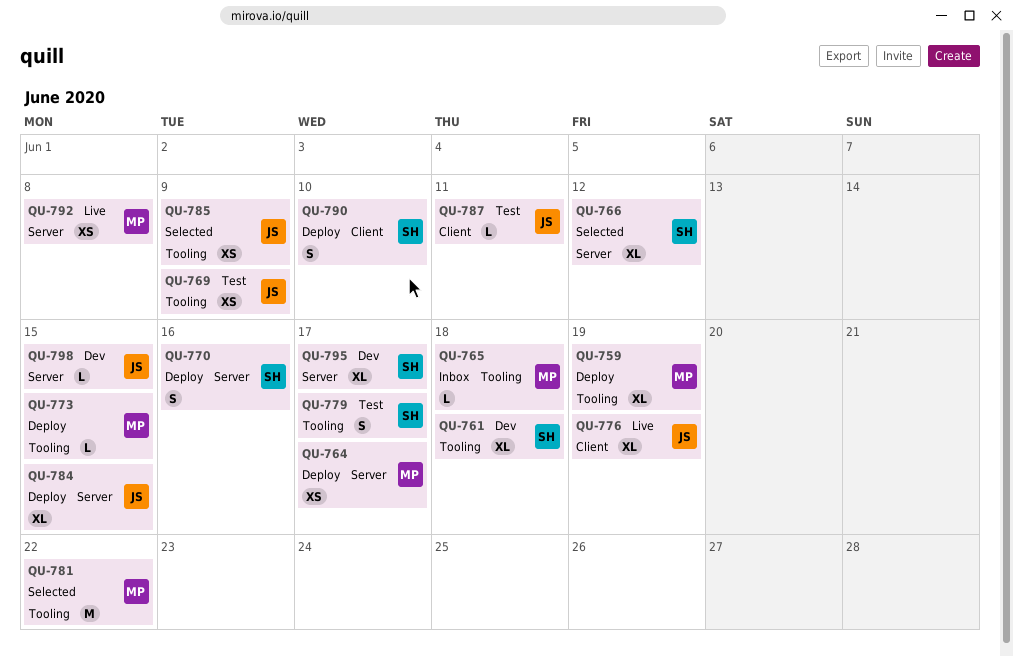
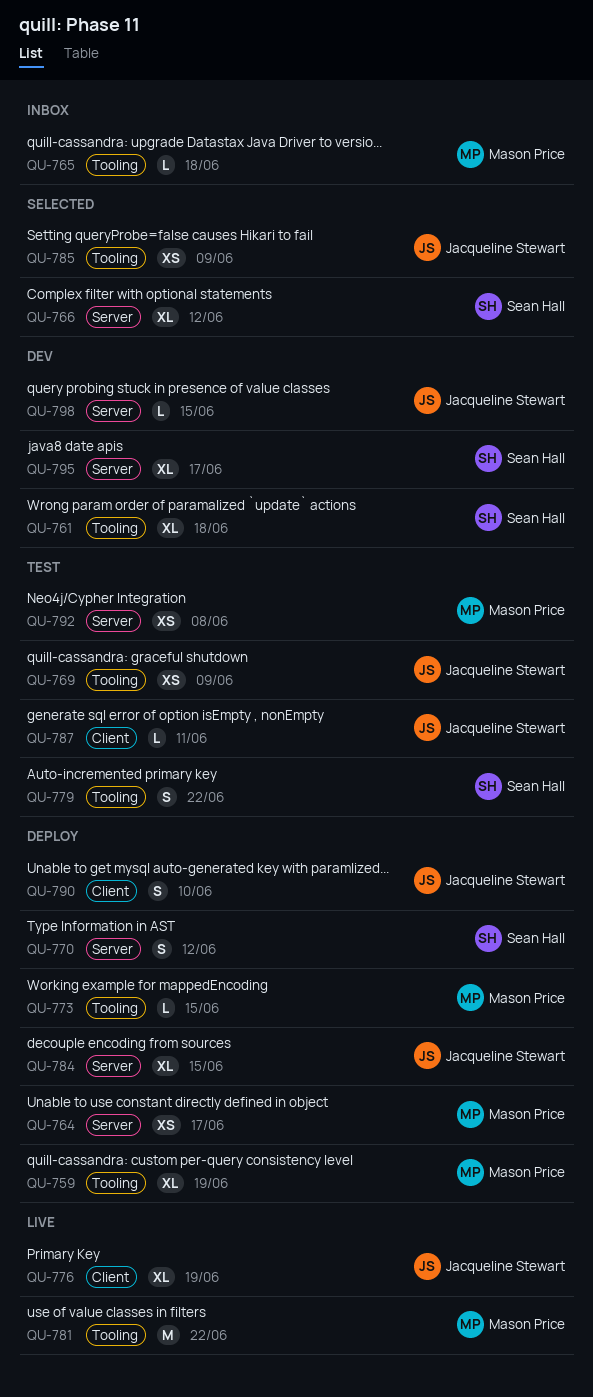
QU-770, due: Jun 16 -> Jun 12
QU-779, due: Jun 17 -> Jun 22
QU-781, status: Selected -> Live
QU-790, owner: Sean Hall -> Jacqueline Stewart
QU-792, status: Live -> Test

